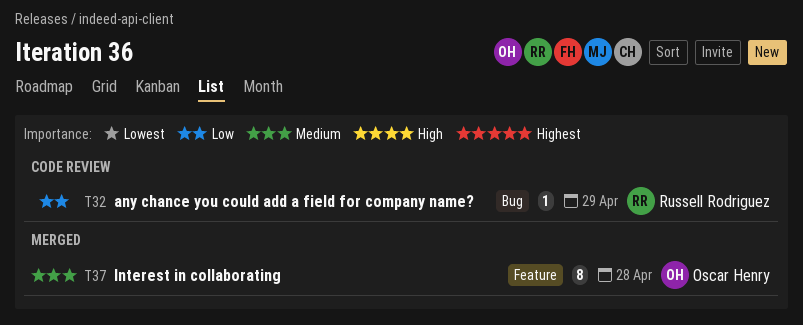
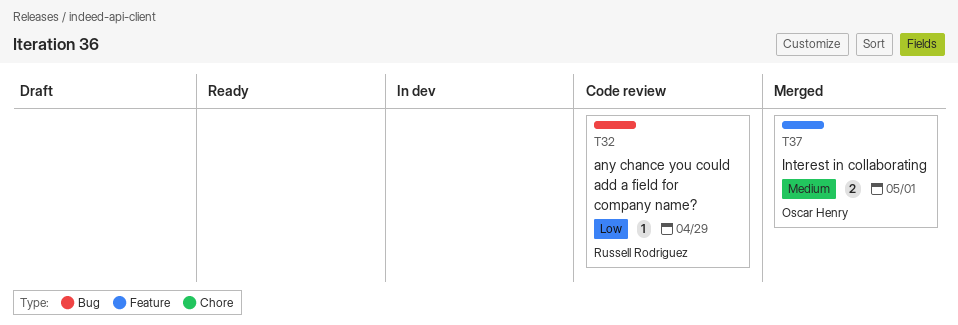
T37, estimate: 8 -> 2
T37, due: Apr 28 -> May 1

